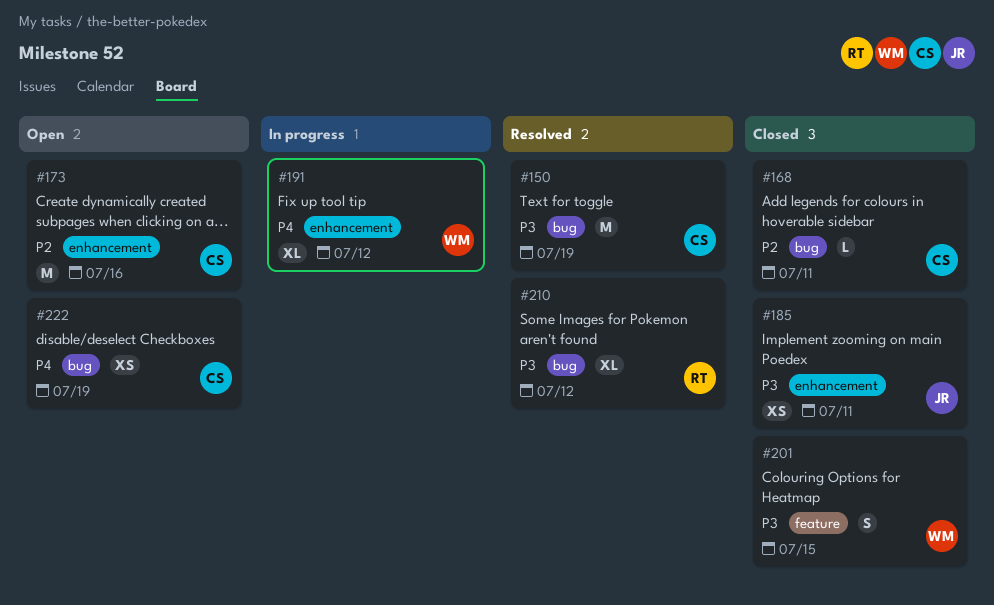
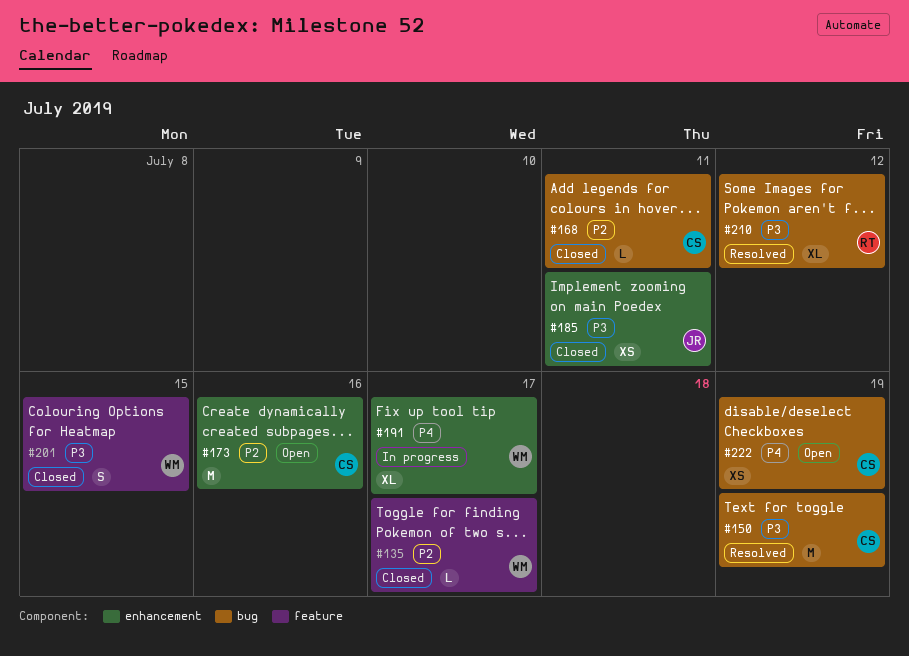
#135: none -> present
#191, due: Jul 12 -> Jul 17

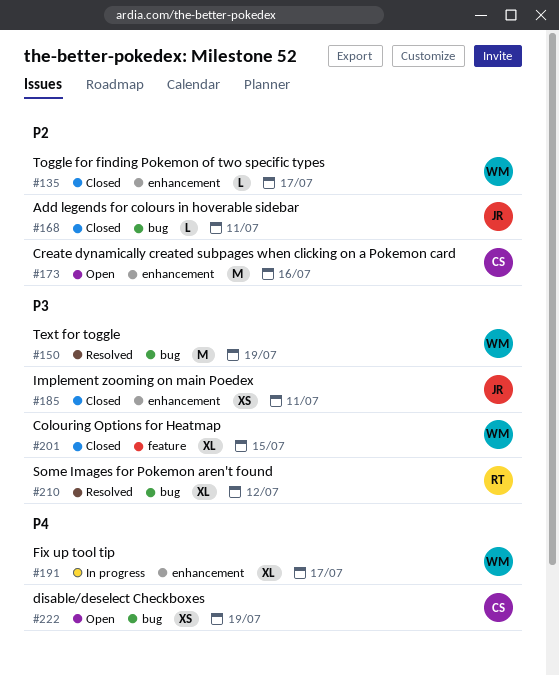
#135, label: feature -> enhancement
#150, owner: CS -> WM
#168, owner: CS -> JR
#201, estimate: S -> XL

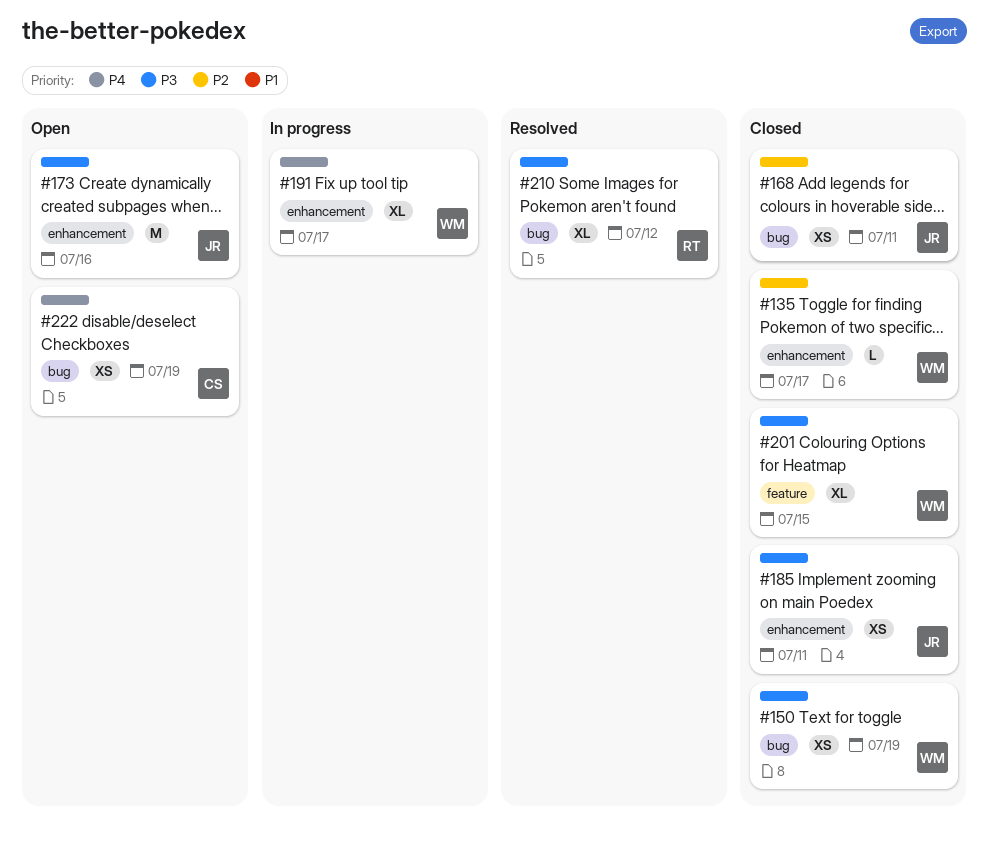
#150, status: Resolved -> Closed
#150, estimate: M -> XS
#168, estimate: L -> XS
#173, owner: CS -> JR
#173, priority: P2 -> P3

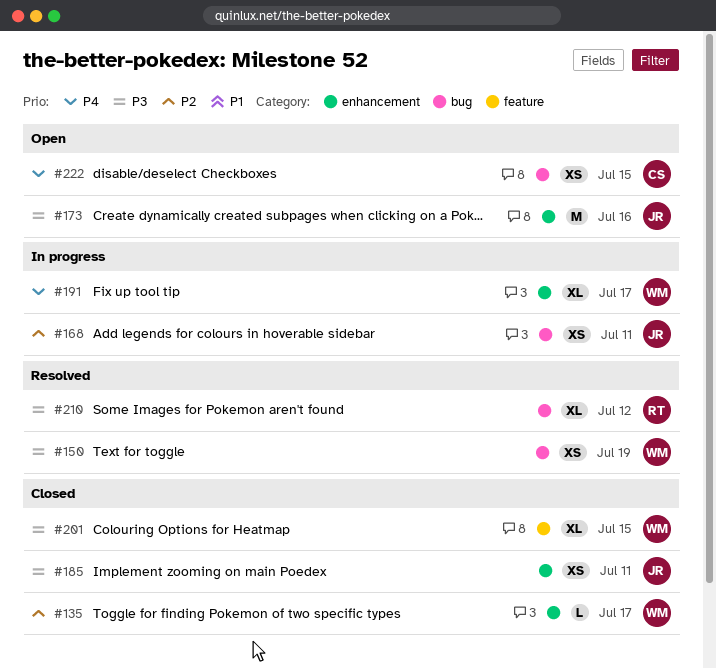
#150, status: Closed -> Resolved
#168, status: Closed -> In progress
#222, due: Jul 19 -> Jul 15

